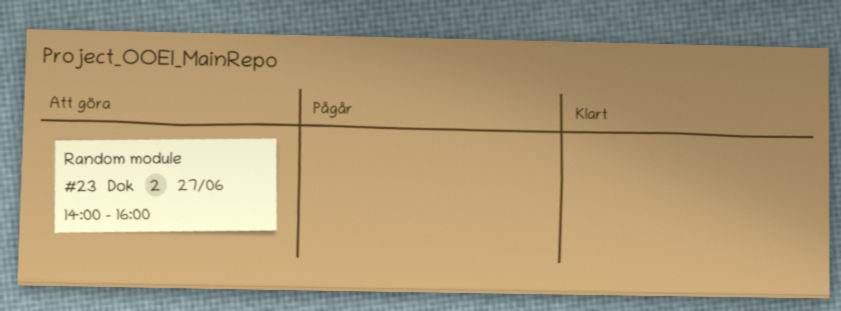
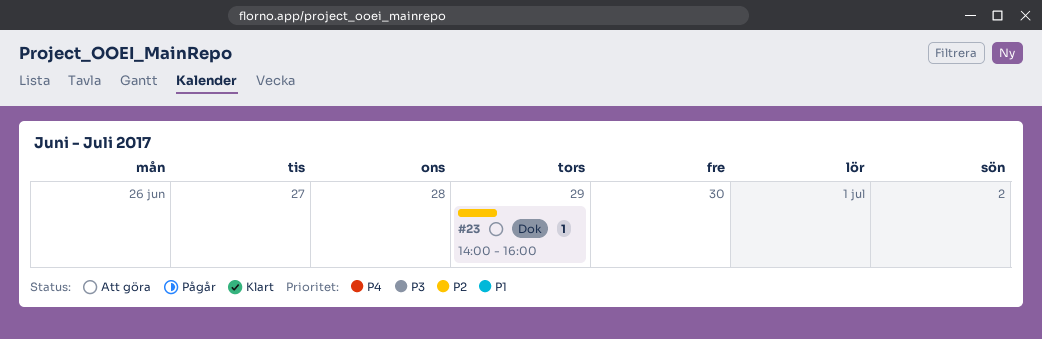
#23, estimate: 2 -> 1
#23, day: Jun 27 -> Jun 29

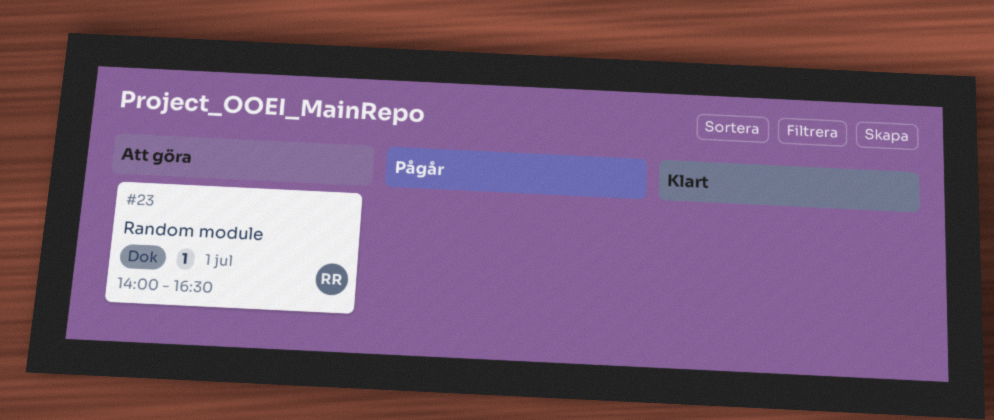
#23, day: Jun 29 -> Jul 1
#23, ends: 16:00 -> 16:30

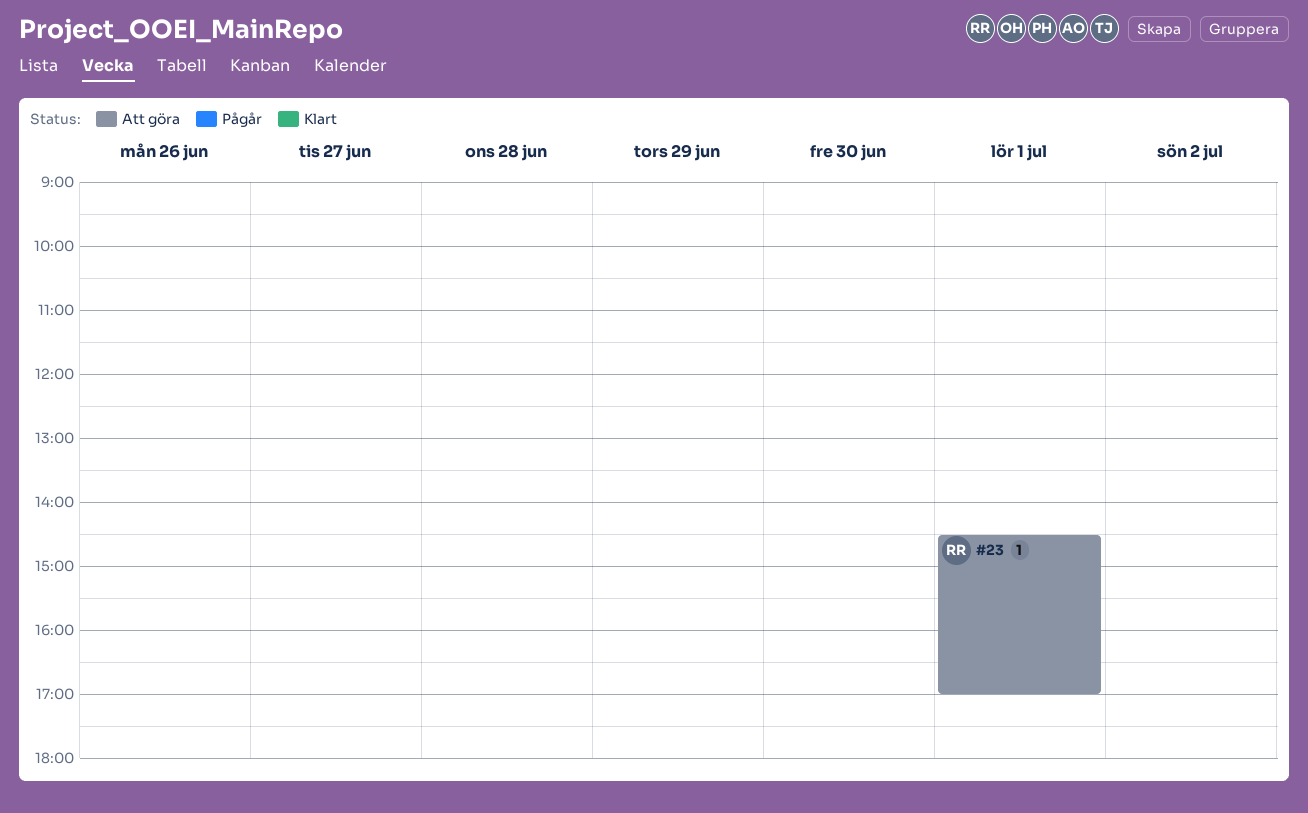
#23, begins: 14:00 -> 14:30
#23, ends: 16:30 -> 17:00

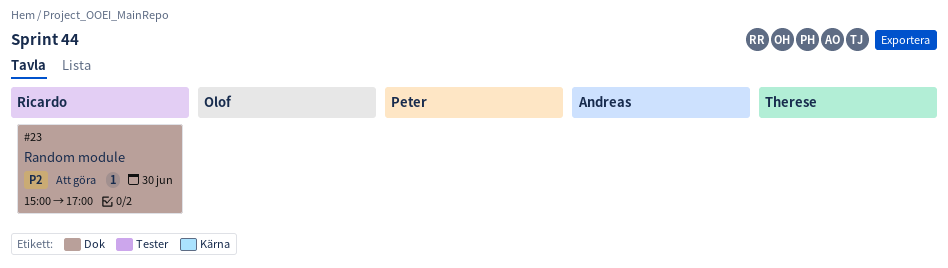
#23, day: Jul 1 -> Jun 30
#23, begins: 14:30 -> 15:00

